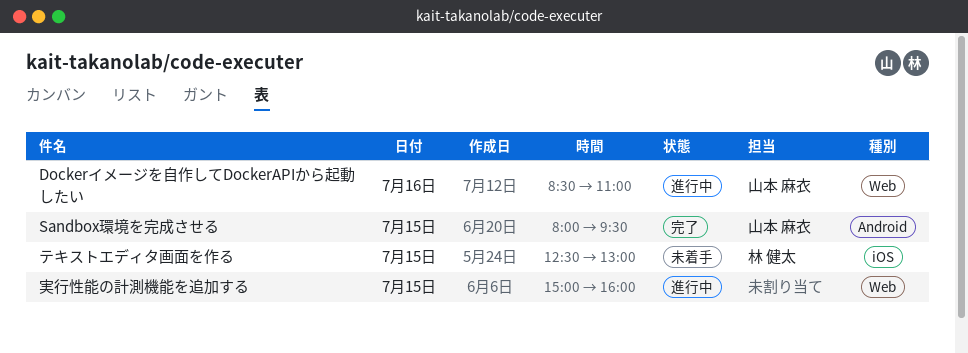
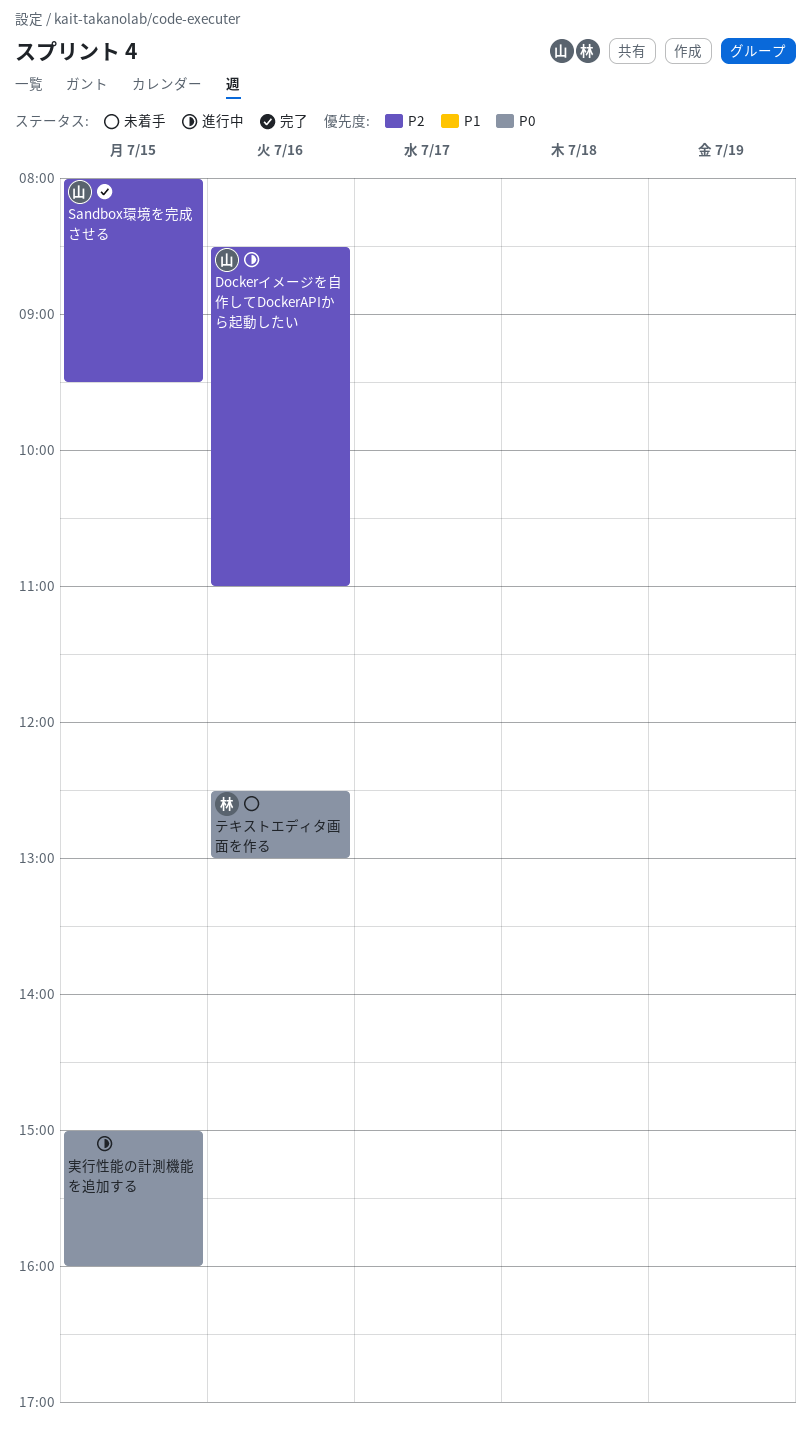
テキストエディタ画面を作る, day: Jul 15 -> Jul 16

